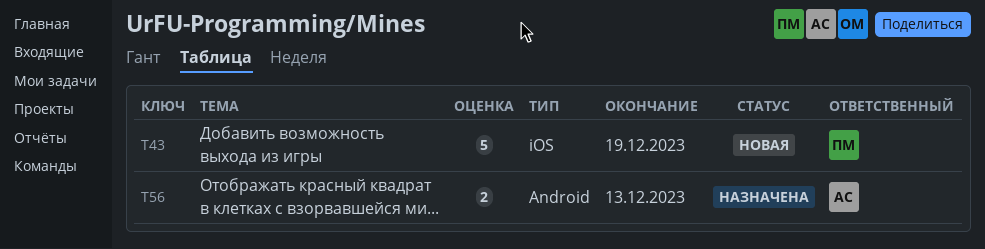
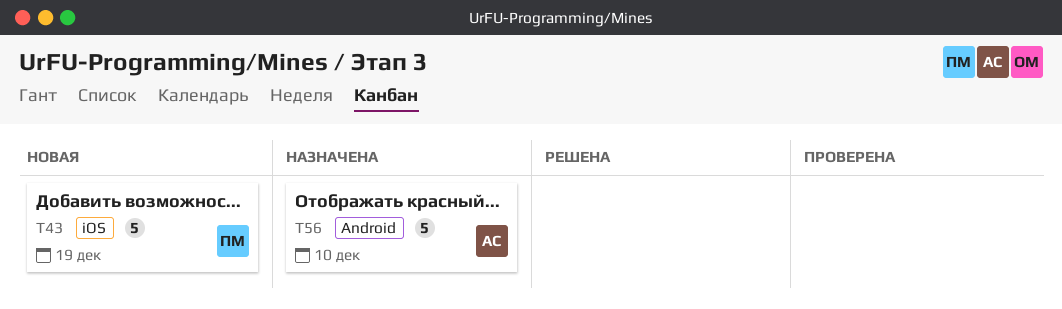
T56, estimate: 2 -> 5
T56, due: Dec 13 -> Dec 10

